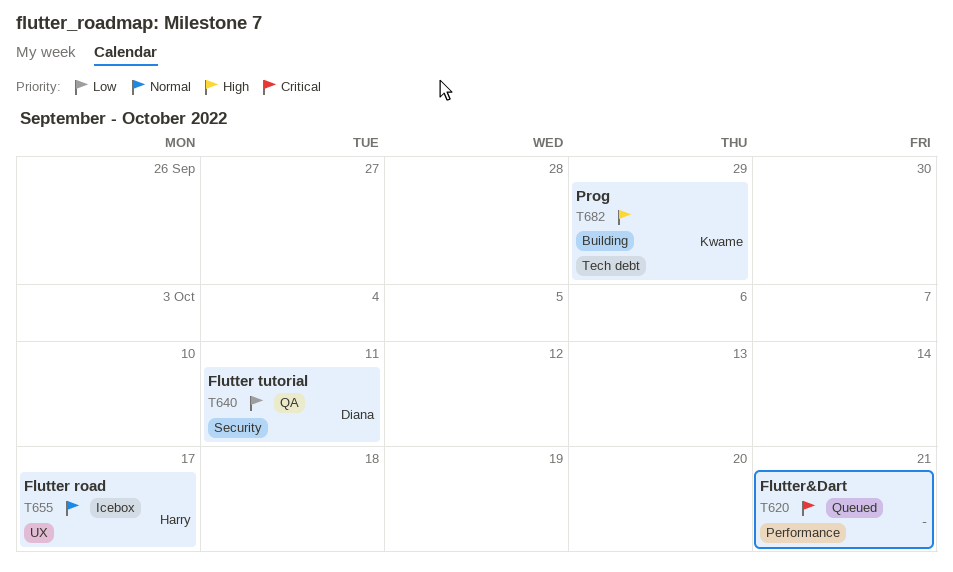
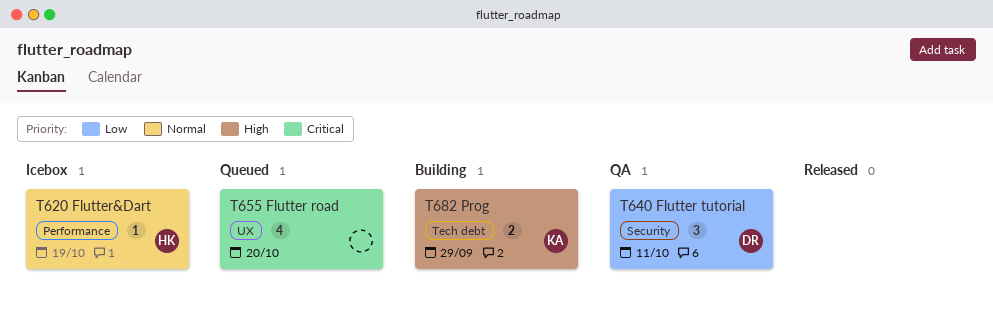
T620, status: Queued -> Icebox
T620, owner: none -> Harry
T620, priority: Critical -> Normal
T620, due: Oct 21 -> Oct 19
T655, status: Icebox -> Queued
T655, owner: Harry -> none
T655, priority: Normal -> Critical
T655, due: Oct 17 -> Oct 20

